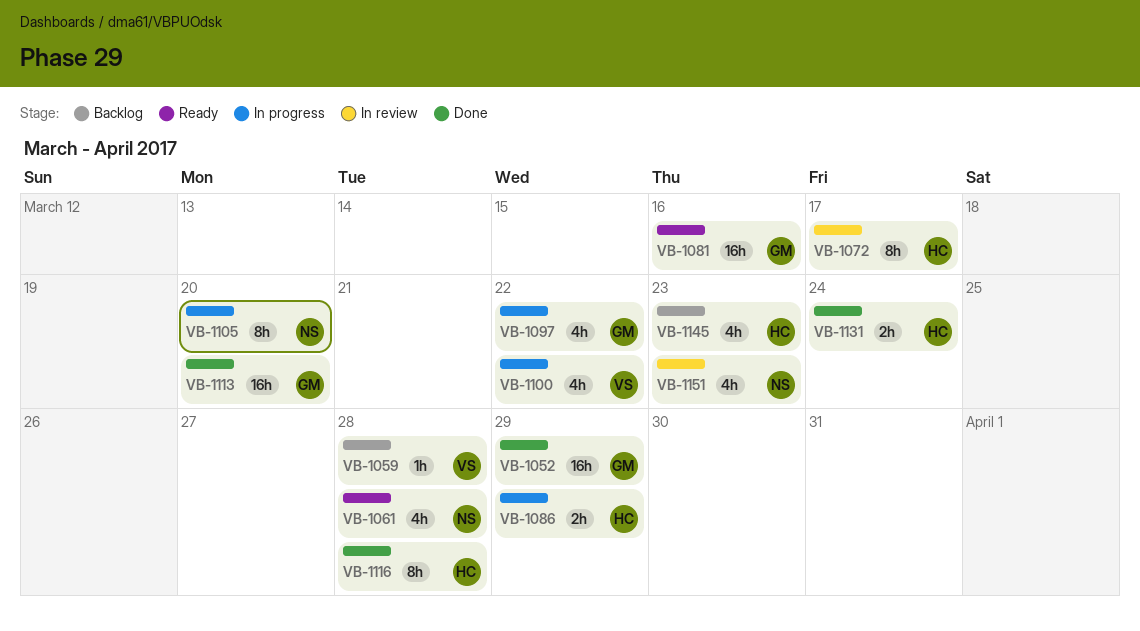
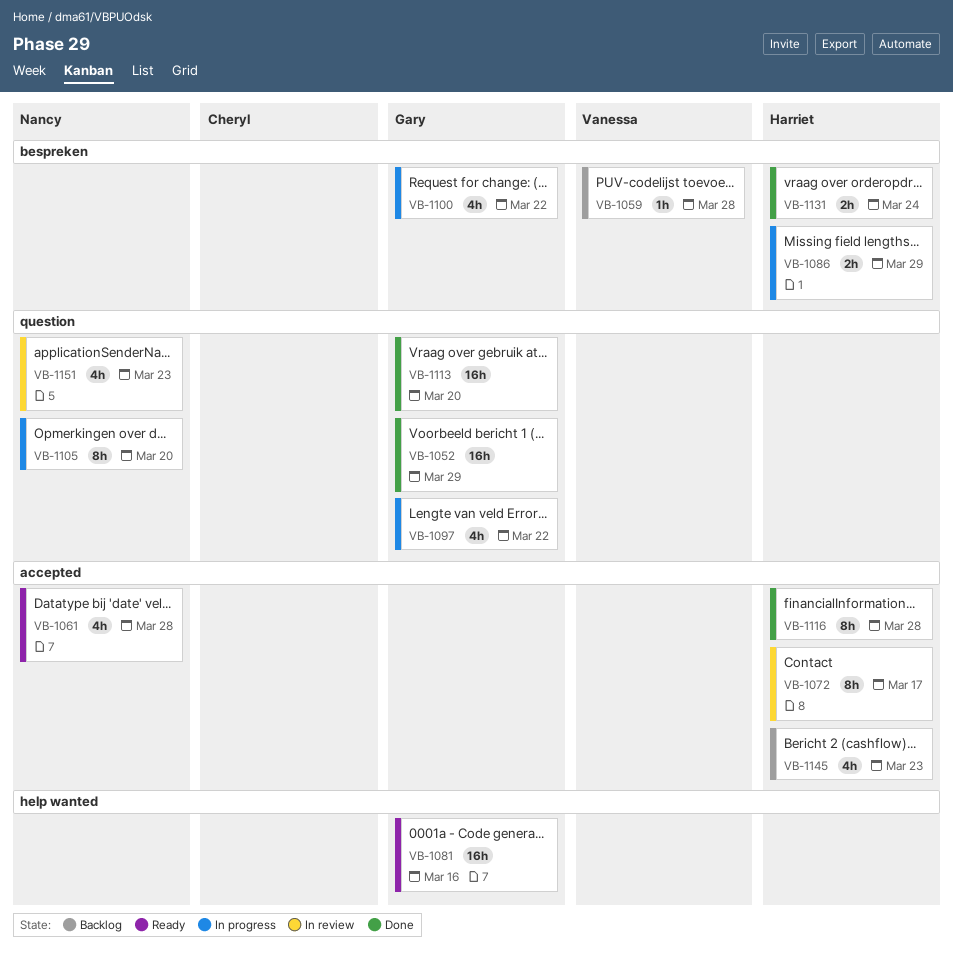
VB-1100, owner: Vanessa -> Gary

